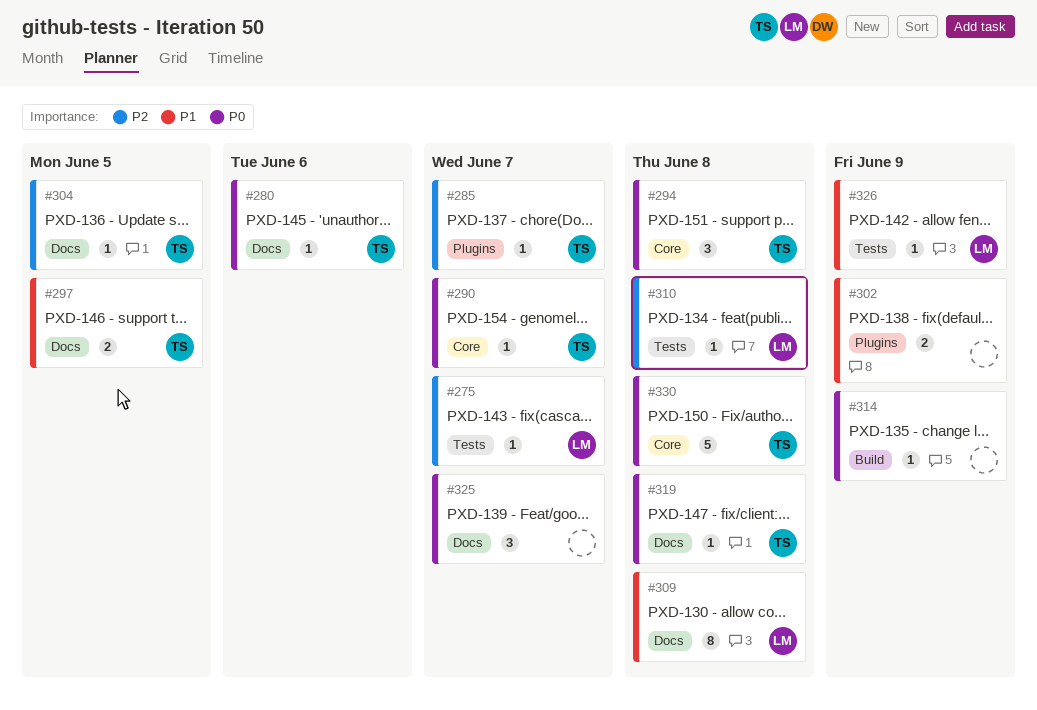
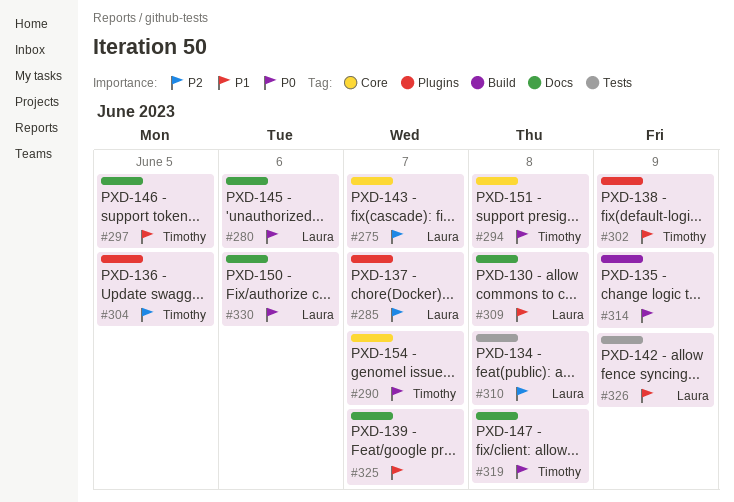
#275, label: Tests -> Core
#280, owner: Timothy -> Laura
#285, owner: Timothy -> Laura
#302, owner: none -> Timothy
#304, label: Docs -> Plugins
#325, priority: P0 -> P1
#330, owner: Timothy -> Laura
#330, label: Core -> Docs
#330, due: Jun 8 -> Jun 6

